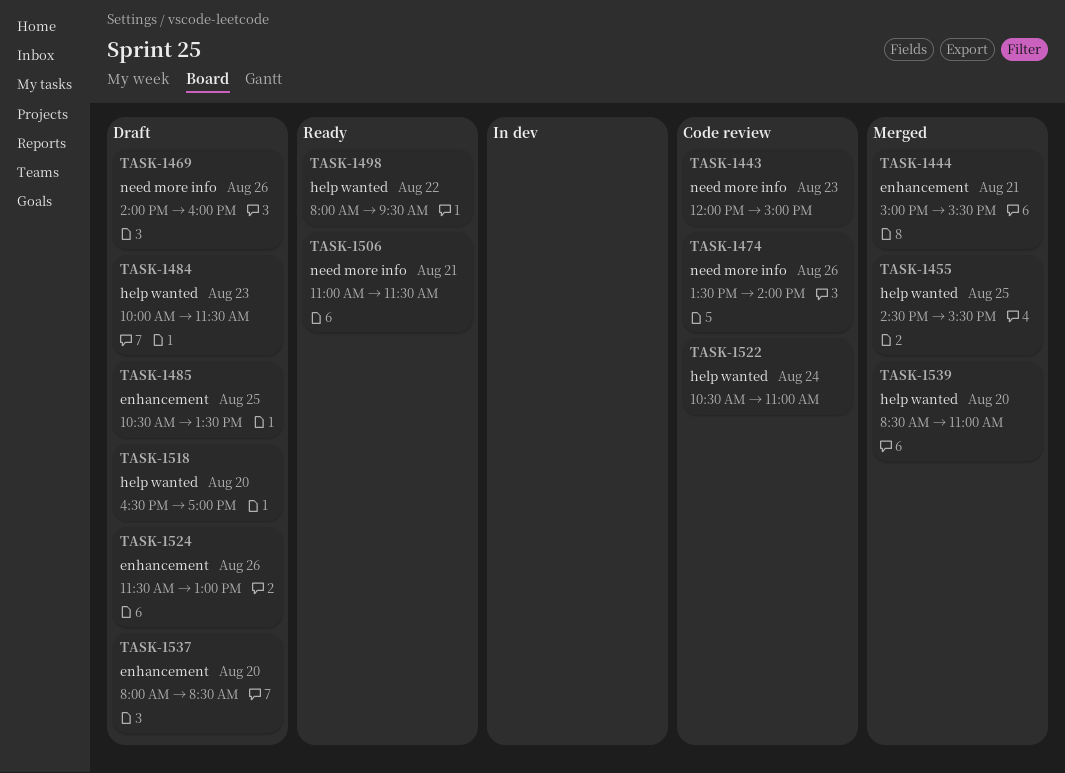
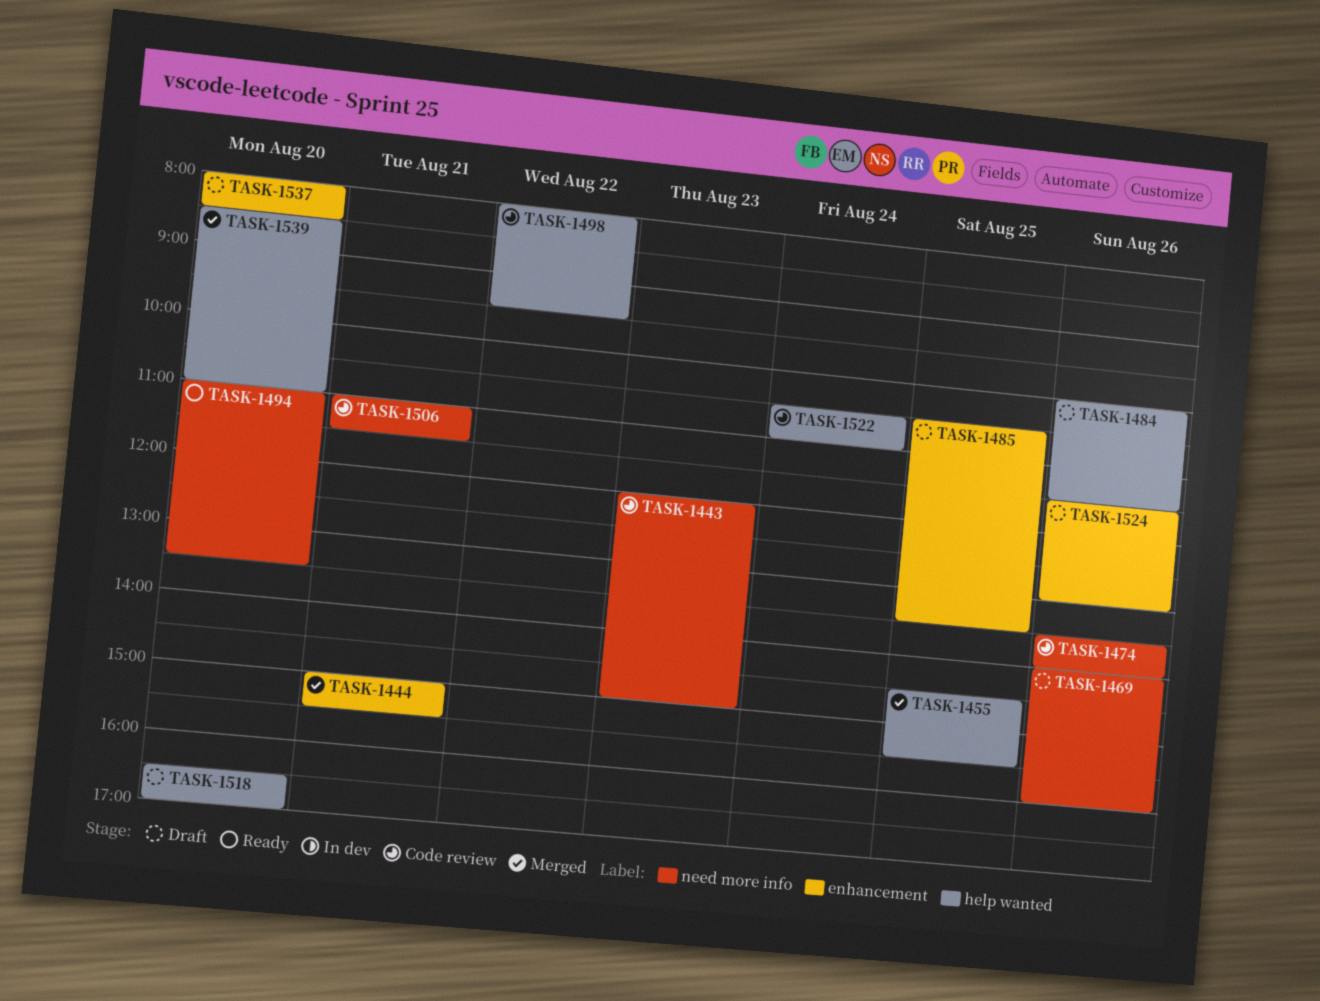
TASK-1484, day: Aug 23 -> Aug 26
TASK-1494: none -> present
TASK-1498, status: Ready -> Code review
TASK-1506, status: Ready -> Code review

